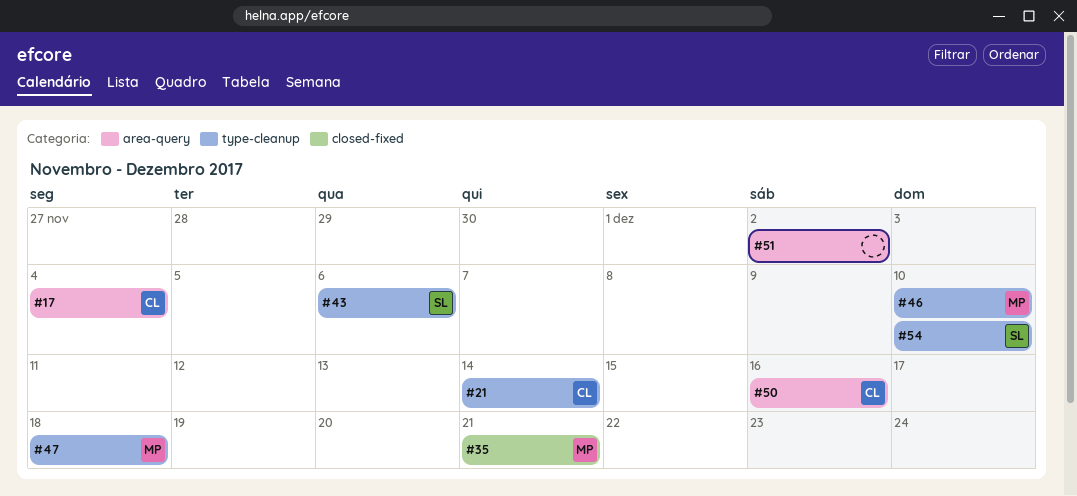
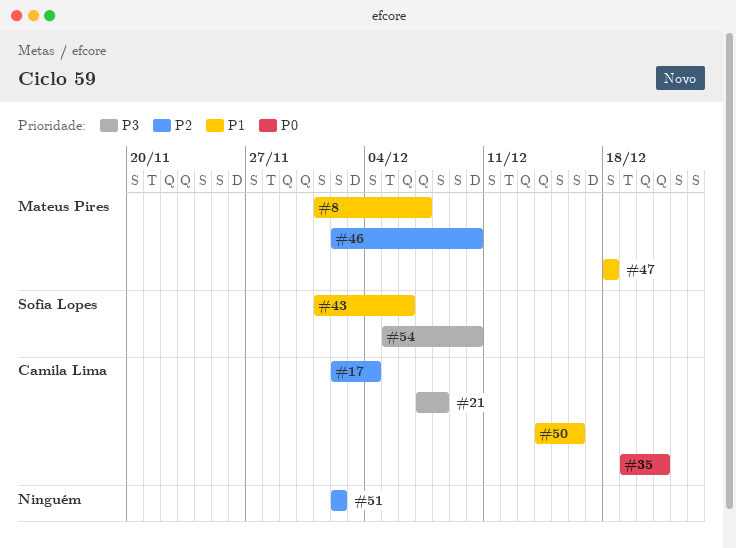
#8: none -> present
#21, due: Dec 14 -> Dec 8
#35, owner: Mateus Pires -> Camila Lima

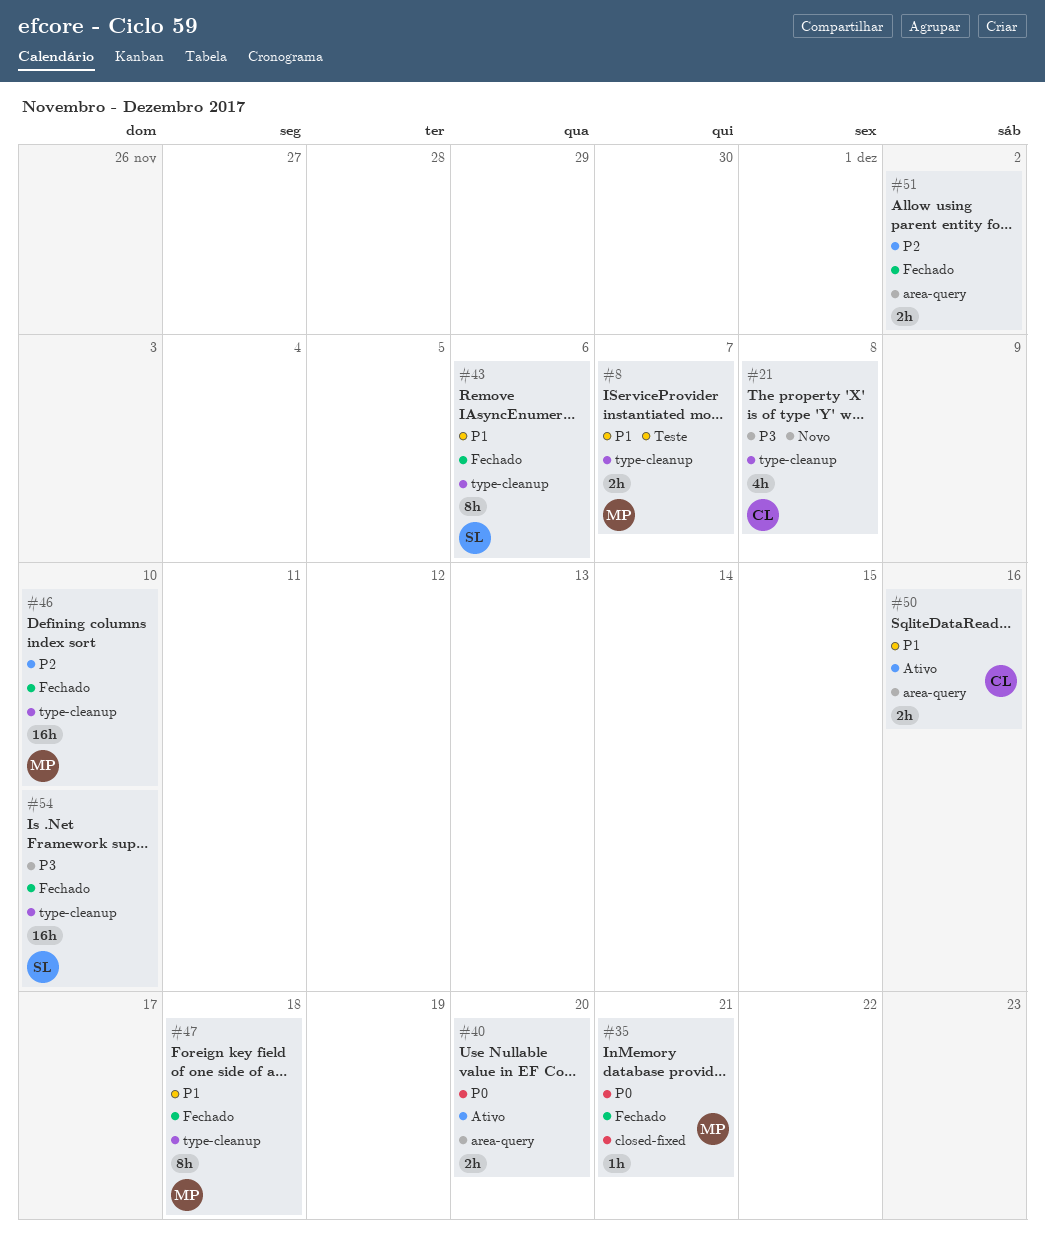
#17: present -> none
#35, owner: Camila Lima -> Mateus Pires
#40: none -> present

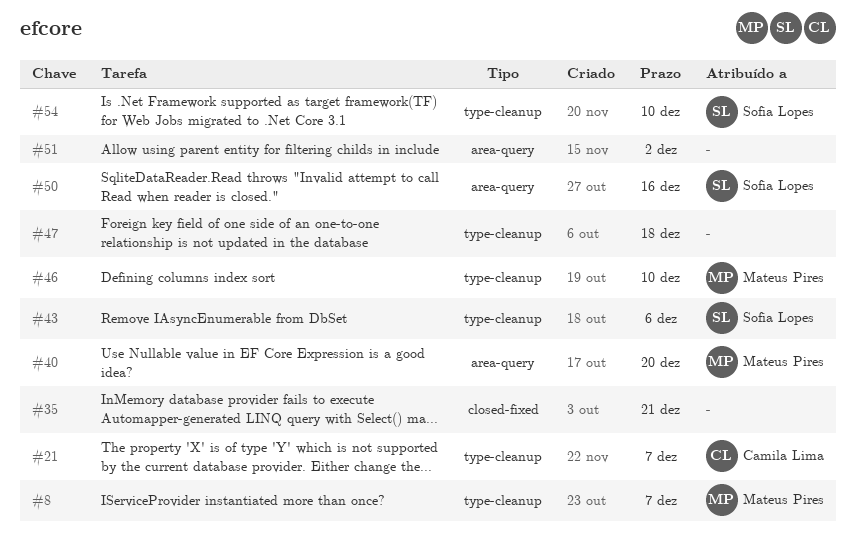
#21, due: Dec 8 -> Dec 7
#35, owner: Mateus Pires -> none
#40, owner: none -> Mateus Pires
#47, owner: Mateus Pires -> none
#50, owner: Camila Lima -> Sofia Lopes

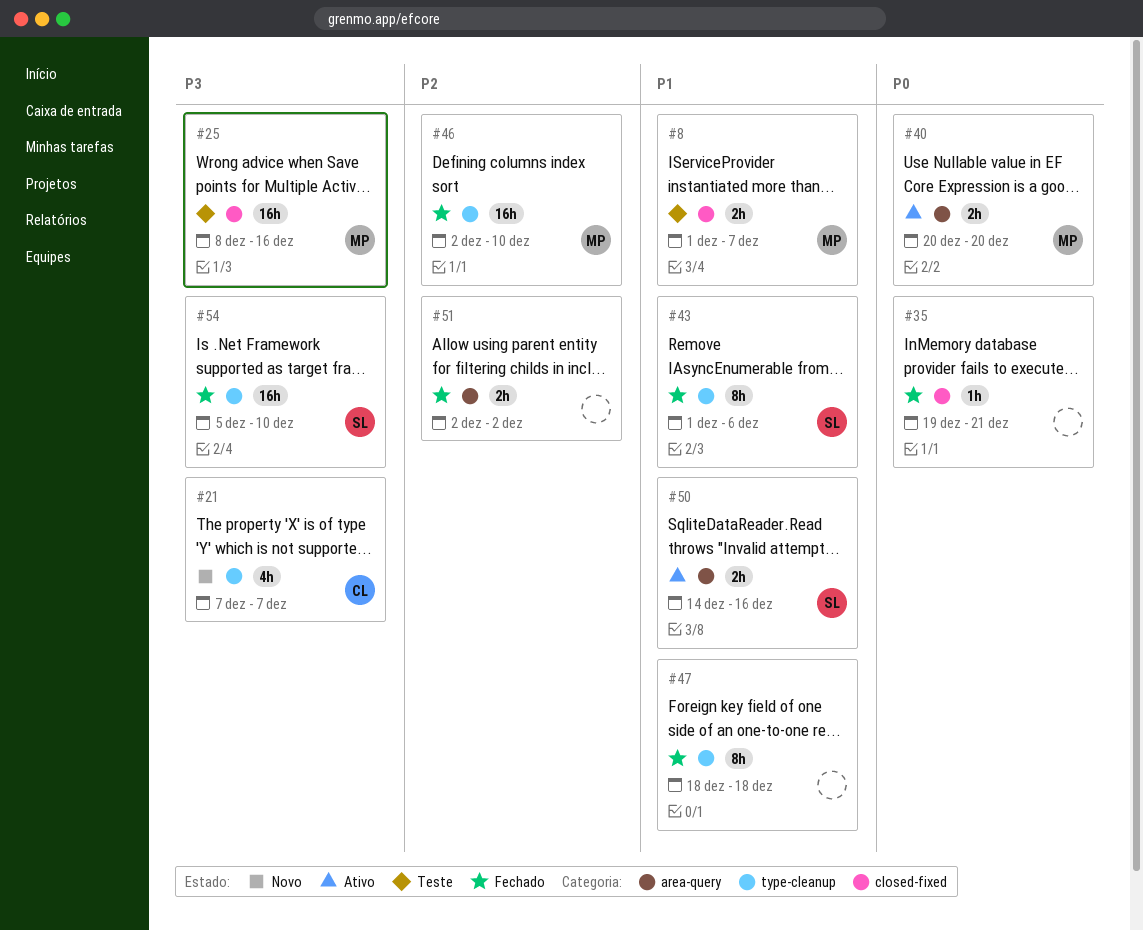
#8, label: type-cleanup -> closed-fixed
#25: none -> present

